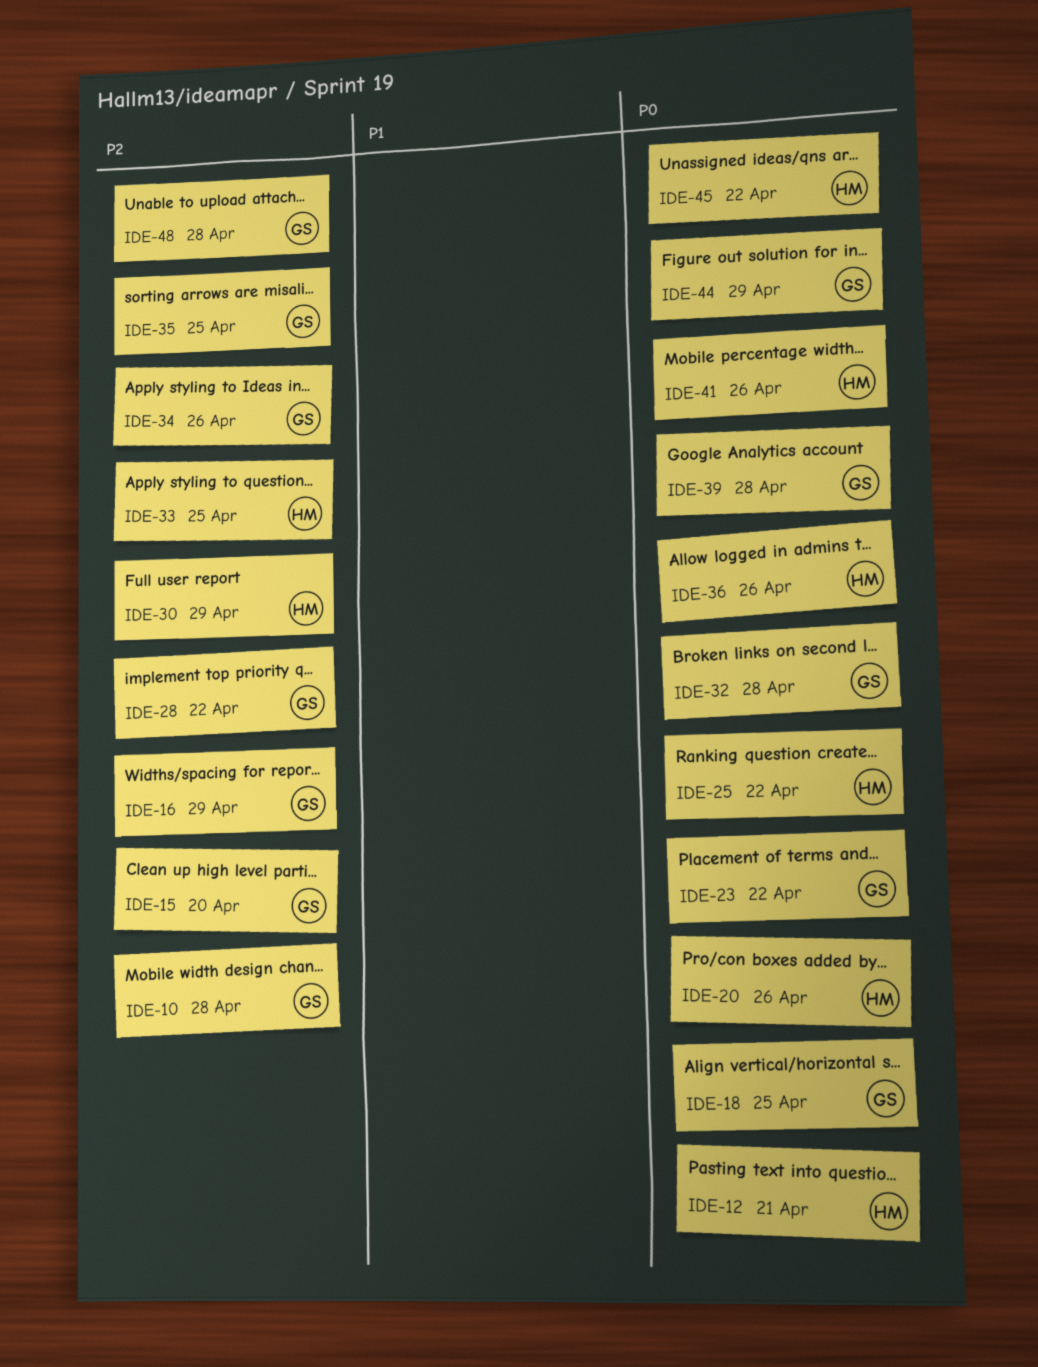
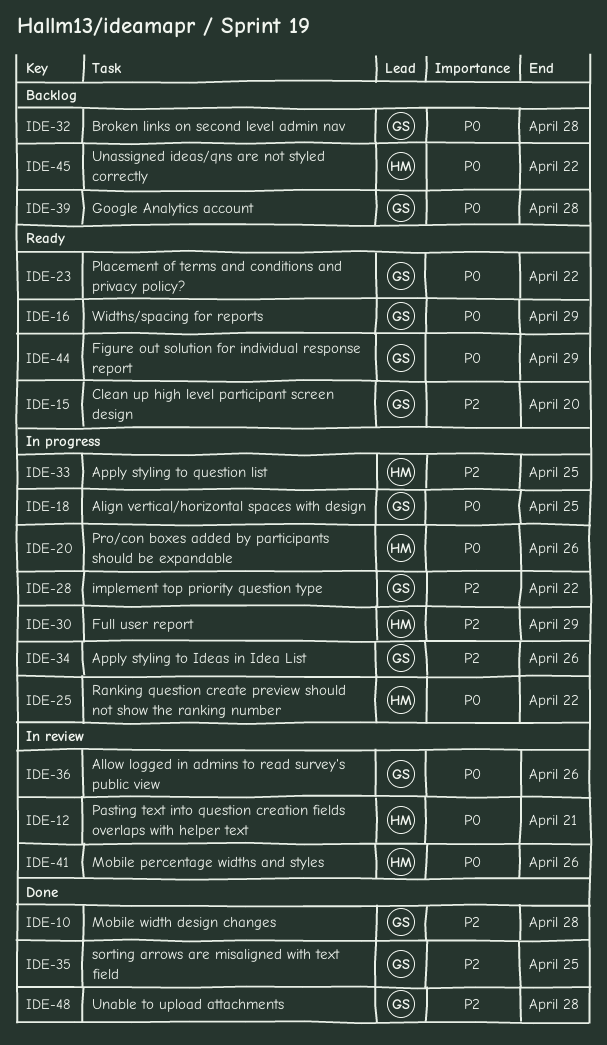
IDE-16, priority: P2 -> P0
IDE-36, owner: HM -> GS

